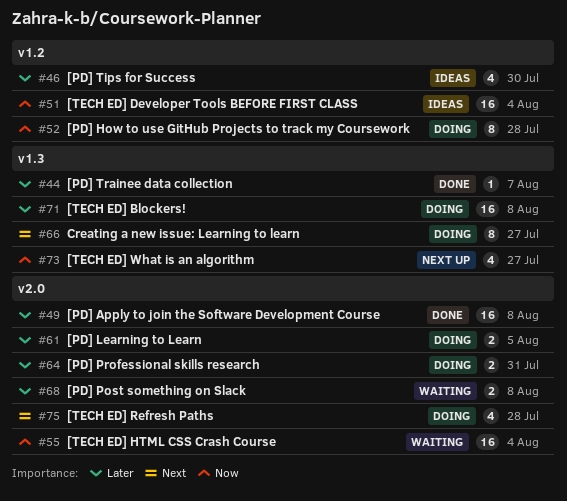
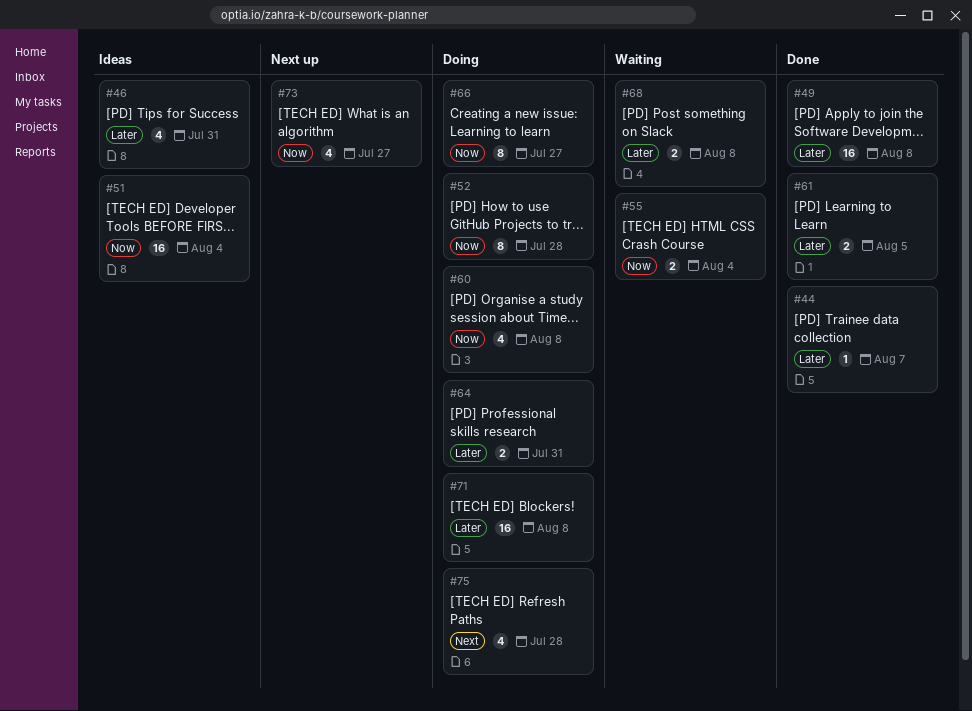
#46, due: Jul 30 -> Jul 31
#55, estimate: 16 -> 2
#60: none -> present
#61, status: Doing -> Done
#66, priority: Next -> Now

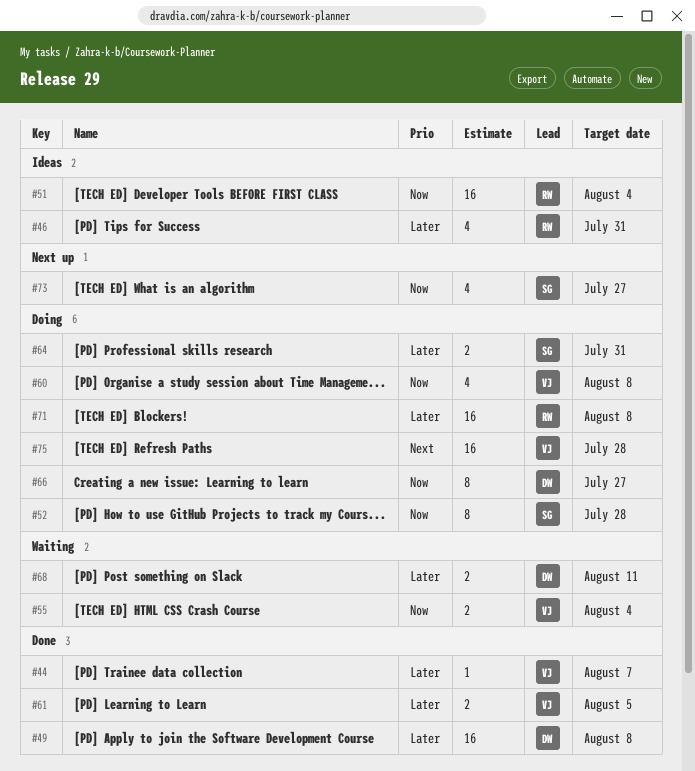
#68, due: Aug 8 -> Aug 11
#75, estimate: 4 -> 16

